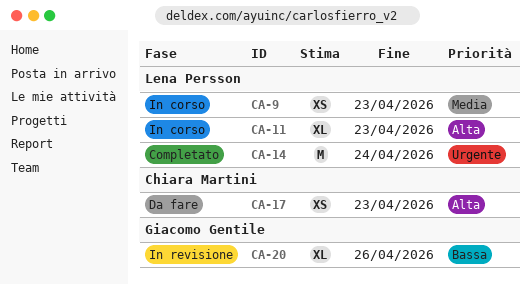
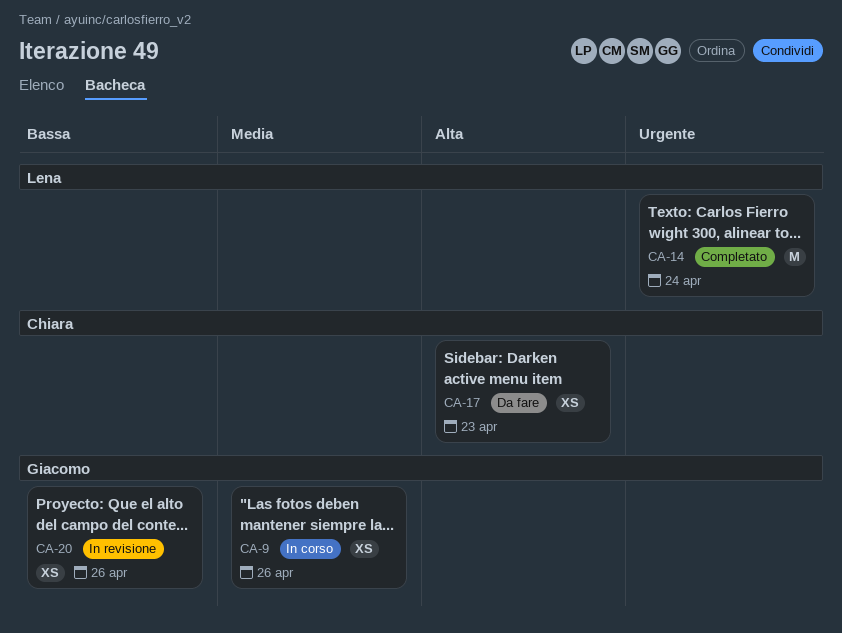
CA-9, owner: Lena Persson -> Giacomo Gentile
CA-9, due: Apr 23 -> Apr 26
CA-11: present -> none
CA-20, estimate: XL -> XS

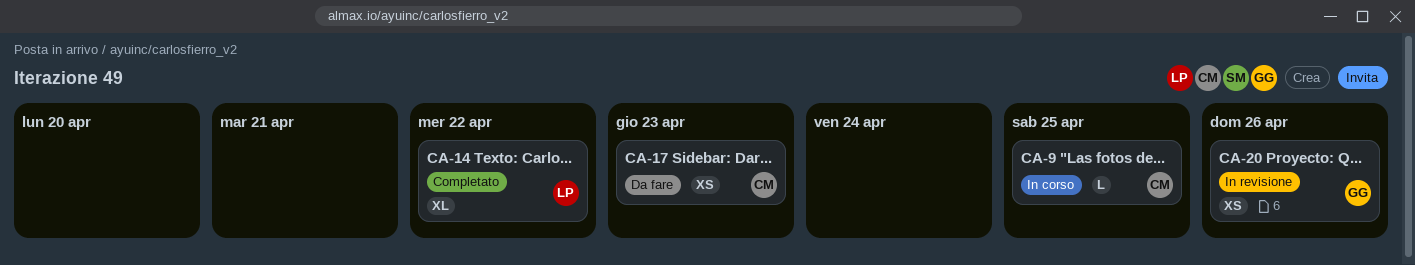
CA-9, owner: Giacomo -> Chiara
CA-9, estimate: XS -> L
CA-9, due: Apr 26 -> Apr 25
CA-14, estimate: M -> XL
CA-14, due: Apr 24 -> Apr 22

